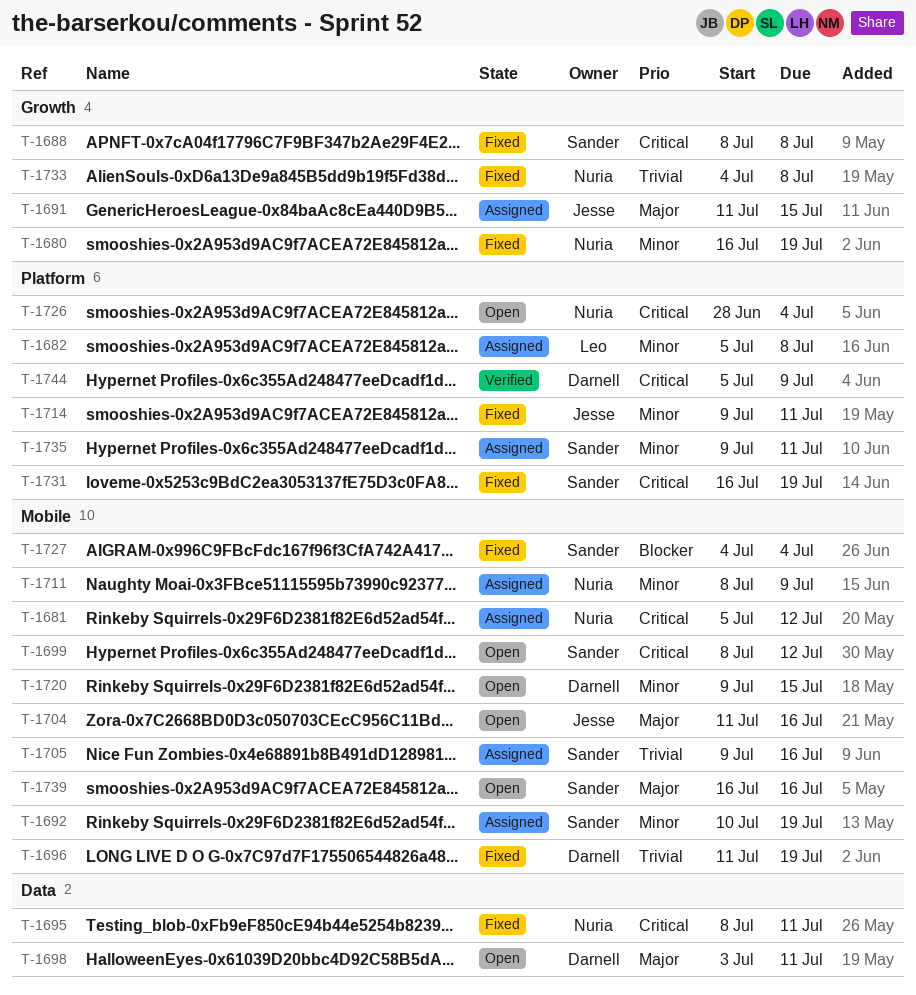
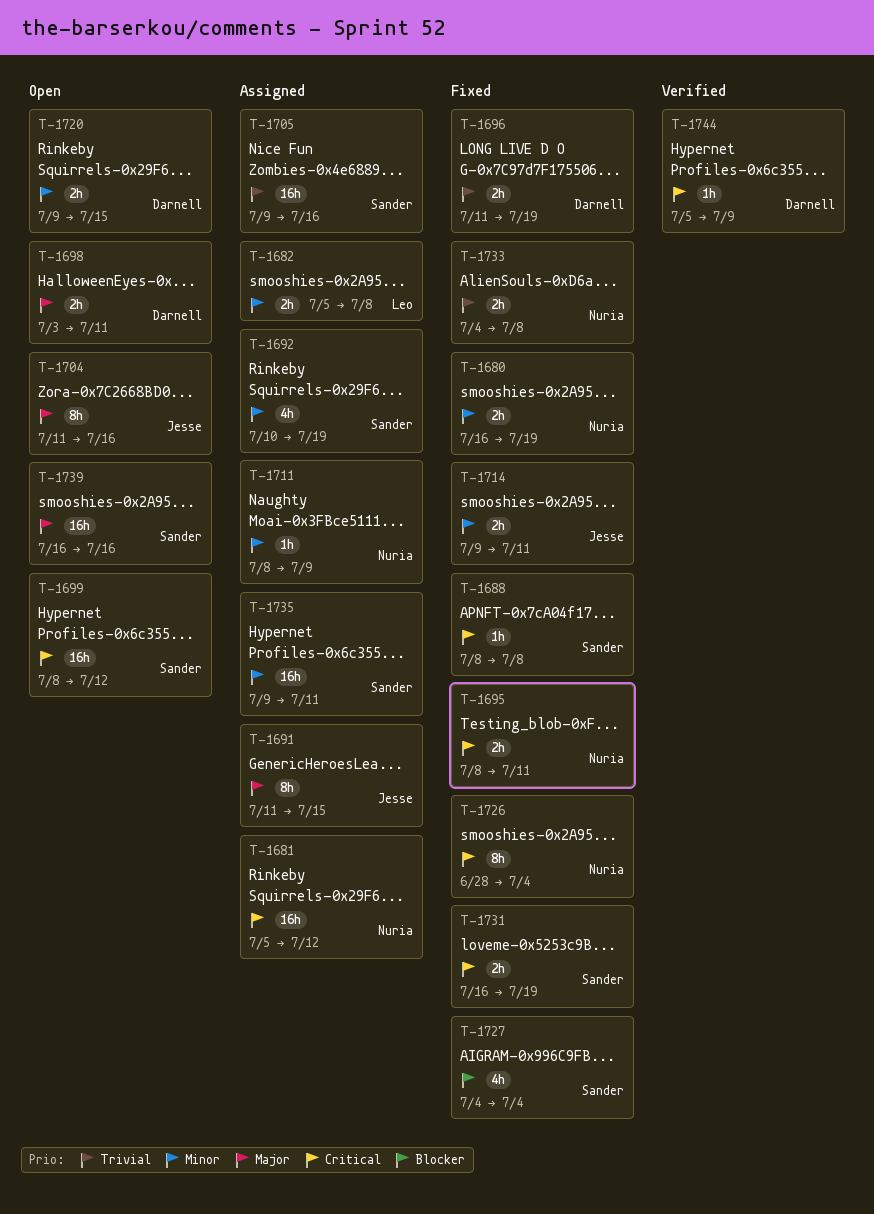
T-1726, status: Open -> Fixed

